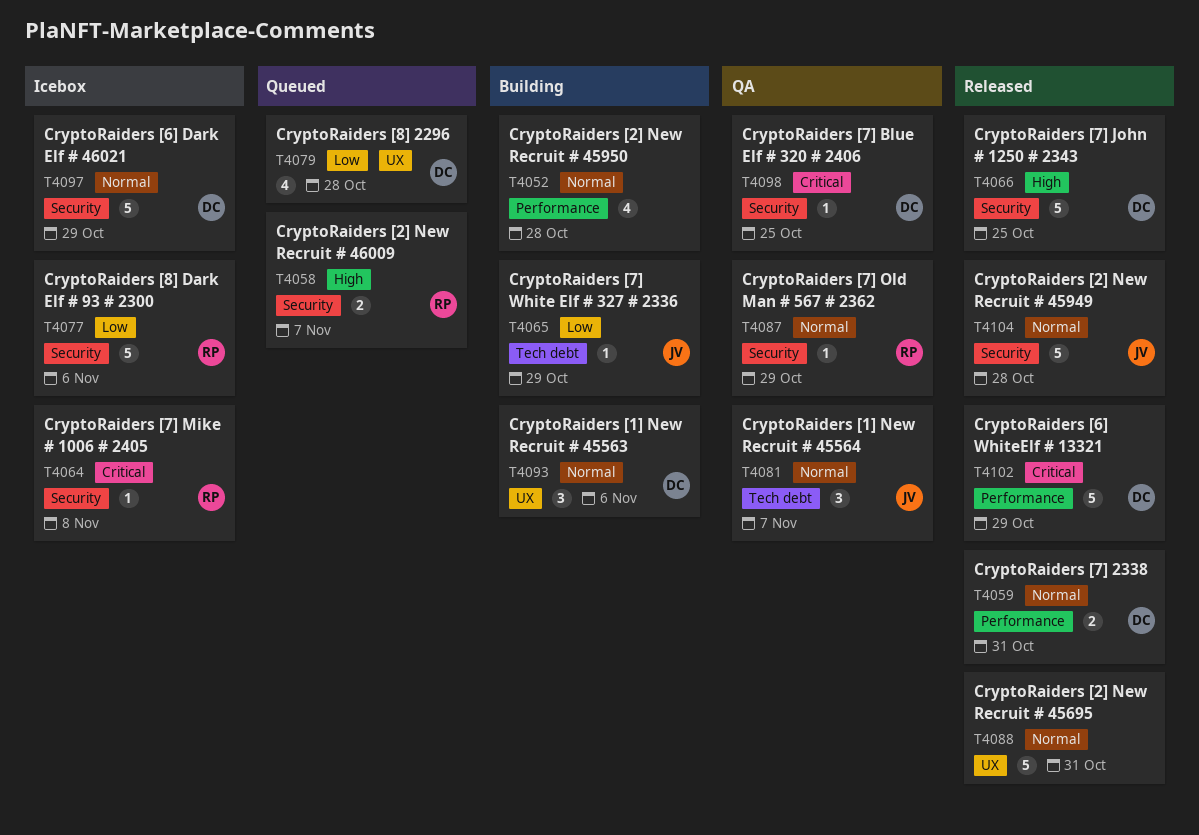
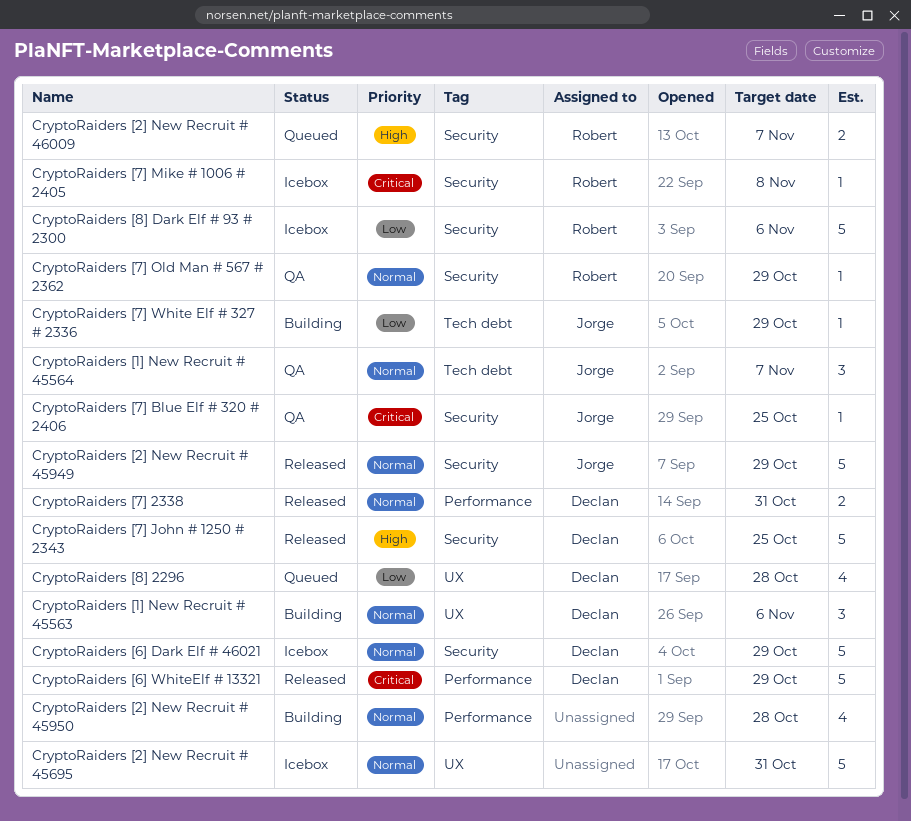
CryptoRaiders [2] New Recruit # 45695, status: Released -> Icebox
CryptoRaiders [2] New Recruit # 45949, due: Oct 28 -> Oct 29
CryptoRaiders [7] Blue Elf # 320 # 2406, owner: Declan -> Jorge

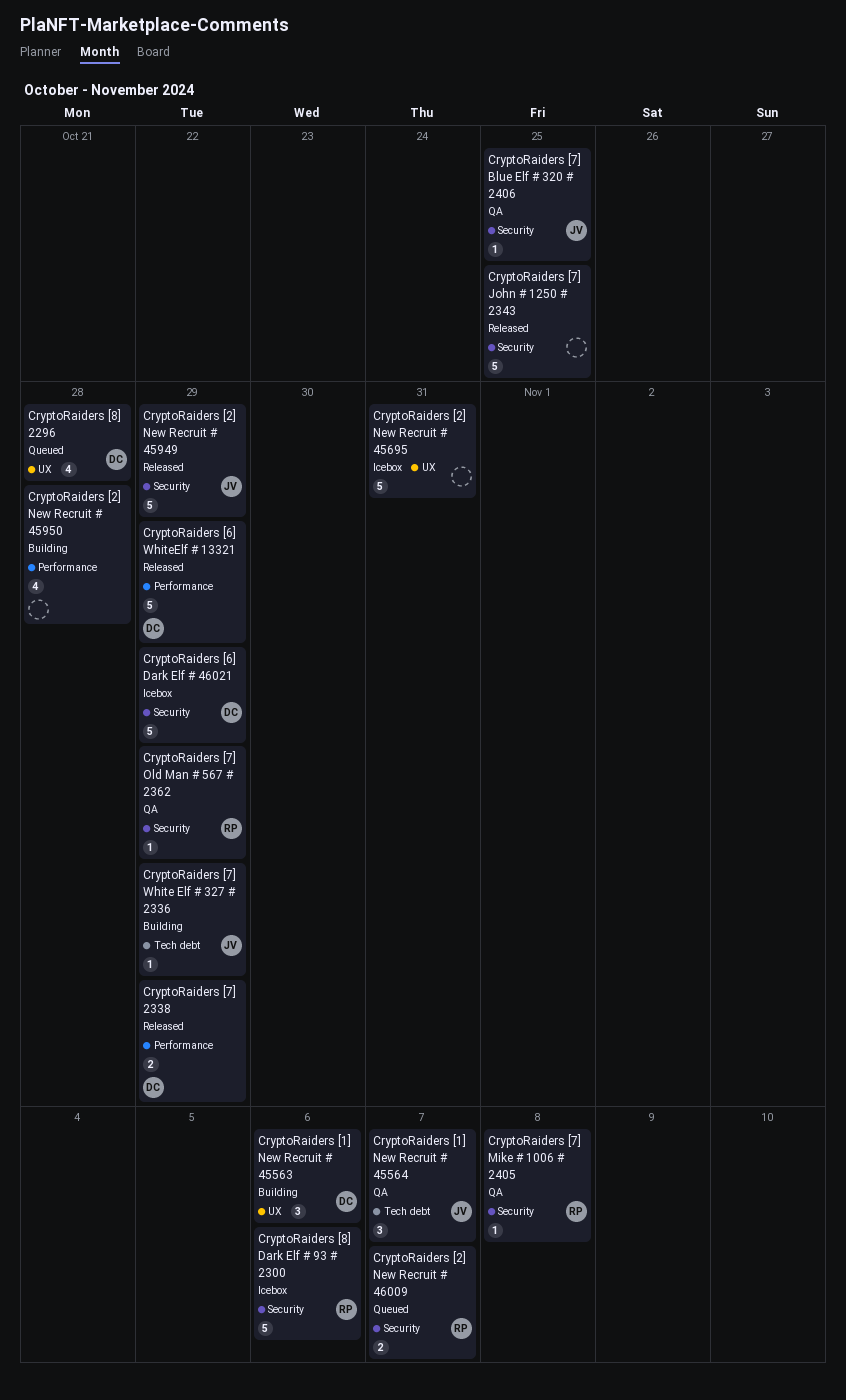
CryptoRaiders [7] 2338, due: Oct 31 -> Oct 29
CryptoRaiders [7] John # 1250 # 2343, owner: Declan -> none
CryptoRaiders [7] Mike # 1006 # 2405, status: Icebox -> QA

